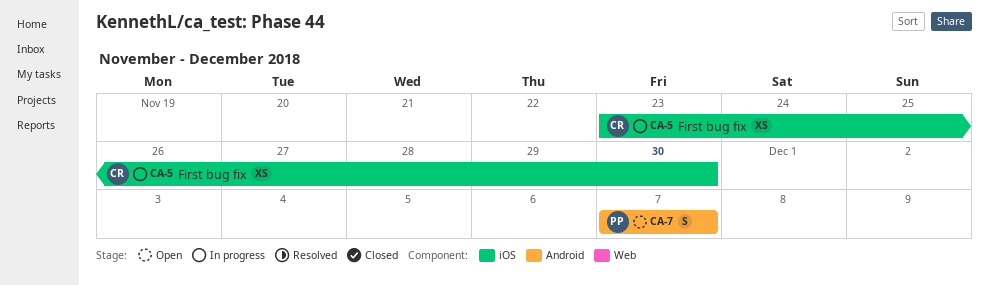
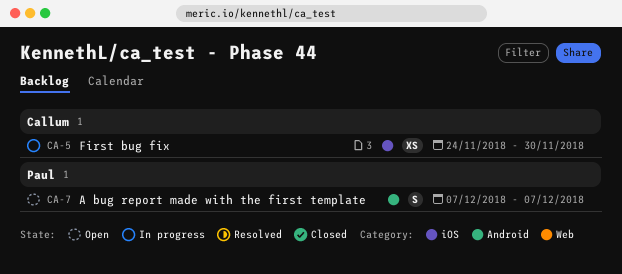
CA-5, start: Nov 23 -> Nov 24

